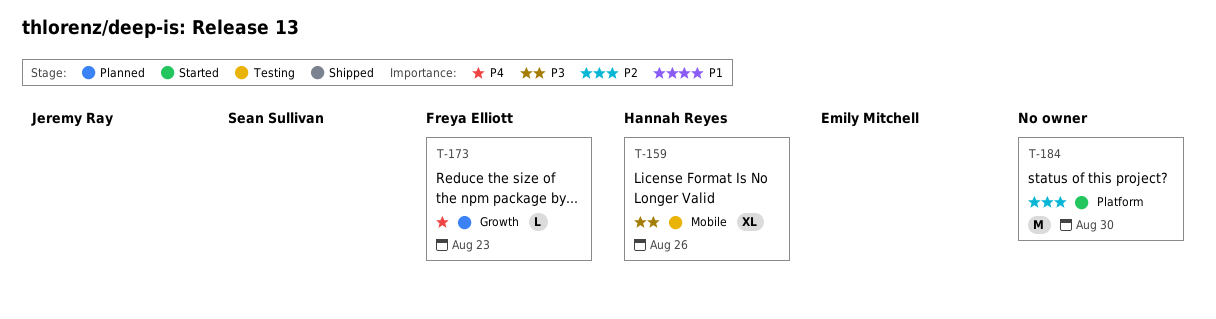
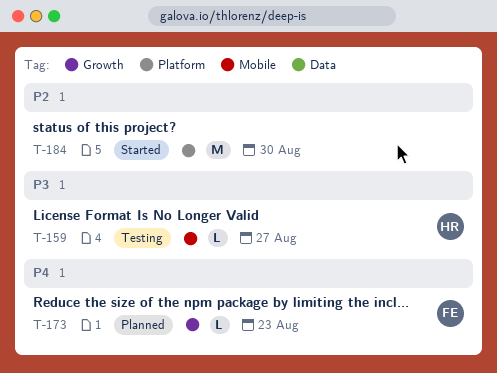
T-159, estimate: XL -> L
T-159, due: Aug 26 -> Aug 27

